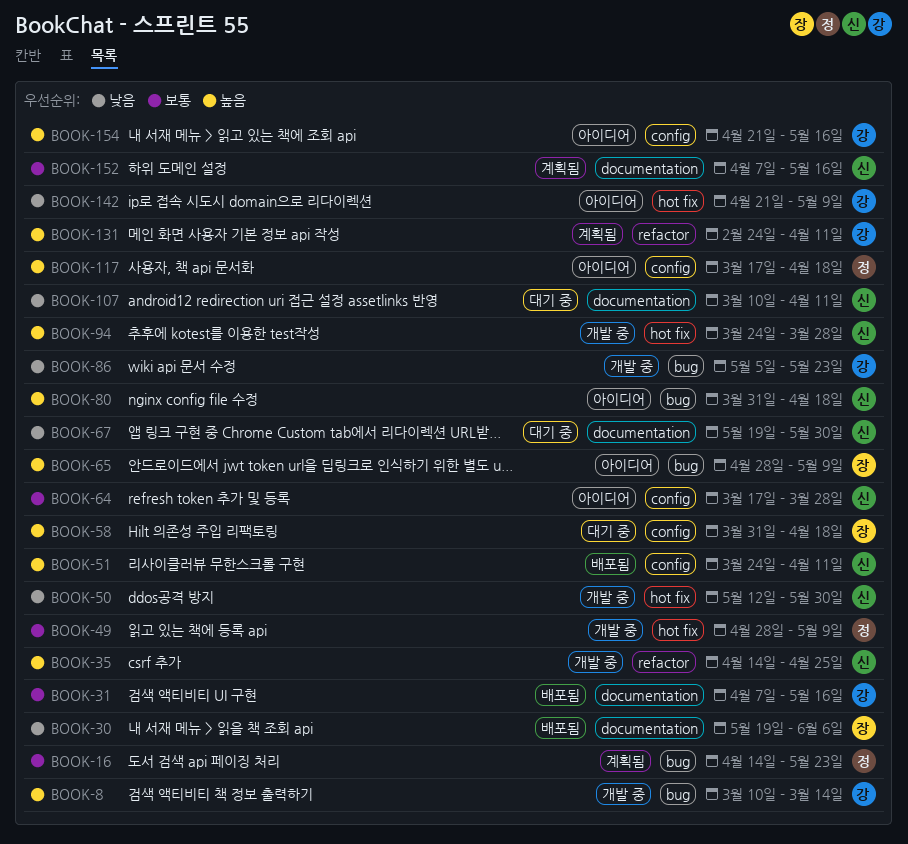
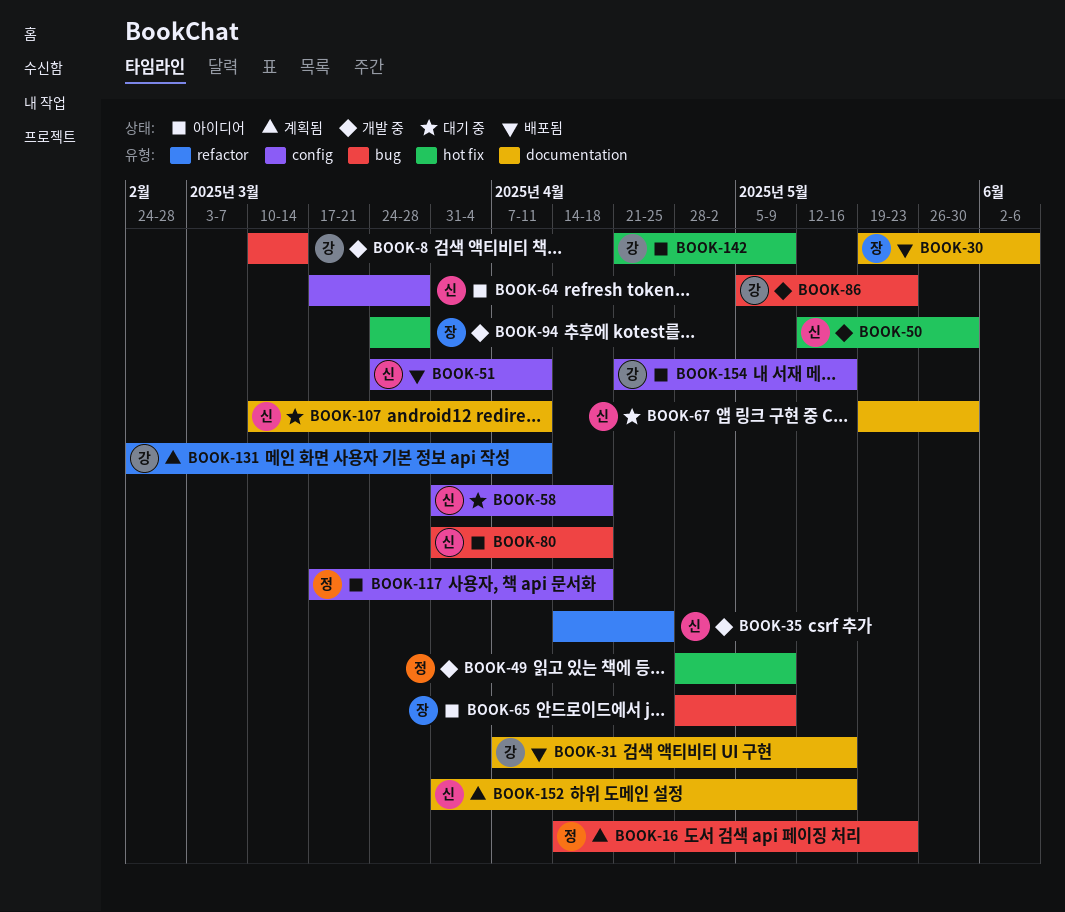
BOOK-58, owner: 장 -> 신
BOOK-94, owner: 신 -> 장
BOOK-152, start: Apr 7 -> Mar 31

